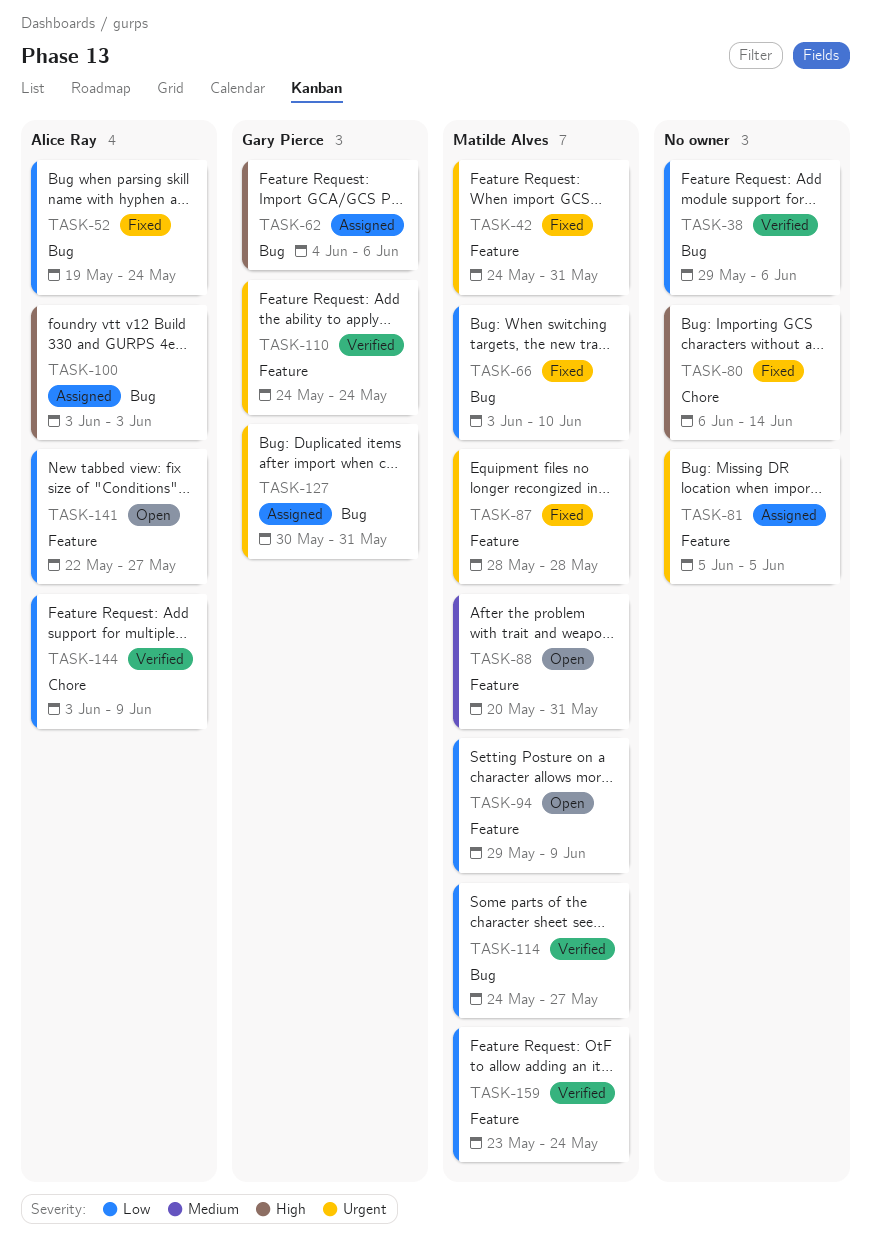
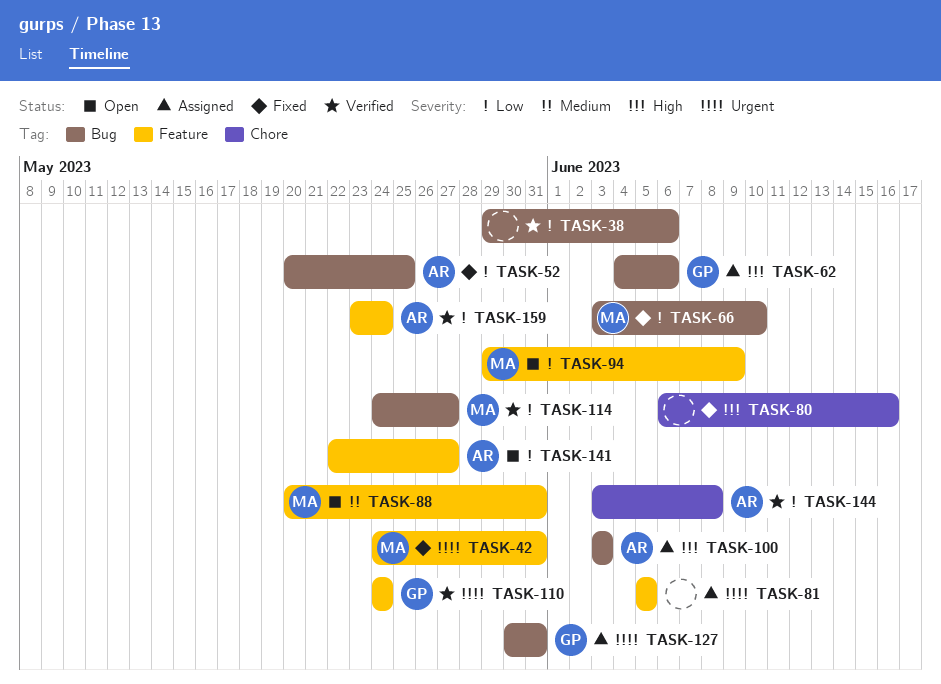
TASK-52, start: May 19 -> May 20
TASK-52, due: May 24 -> May 25
TASK-80, due: Jun 14 -> Jun 16
TASK-87: present -> none
TASK-144, due: Jun 9 -> Jun 8
TASK-159, owner: Matilde Alves -> Alice Ray

